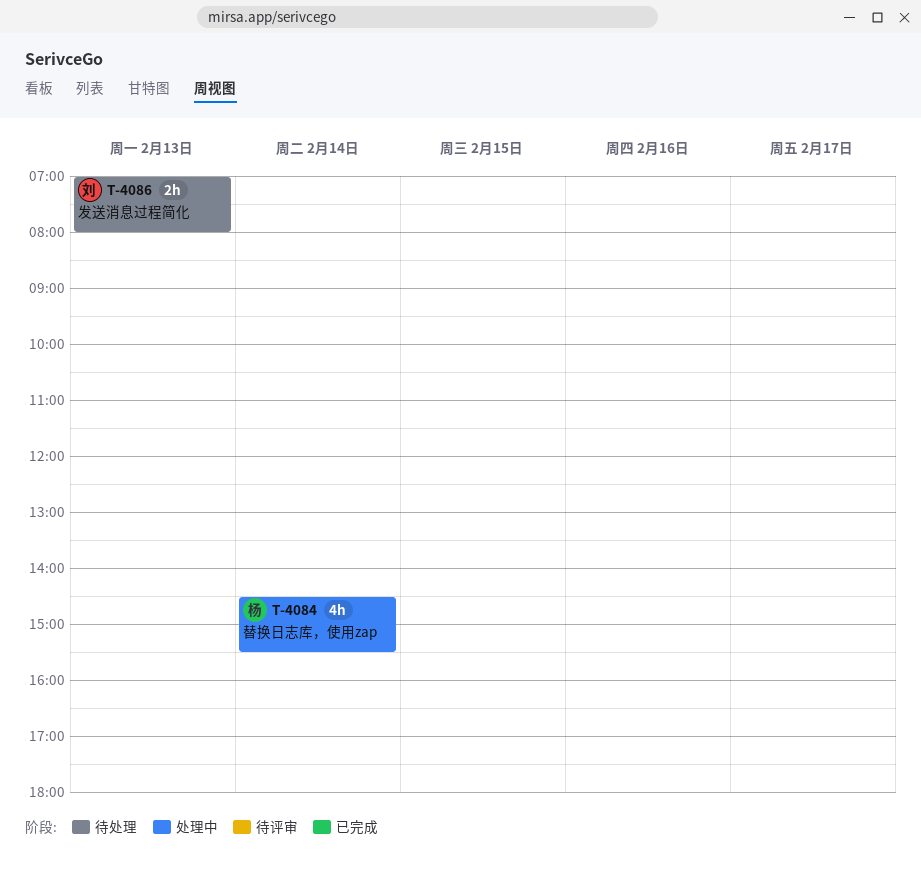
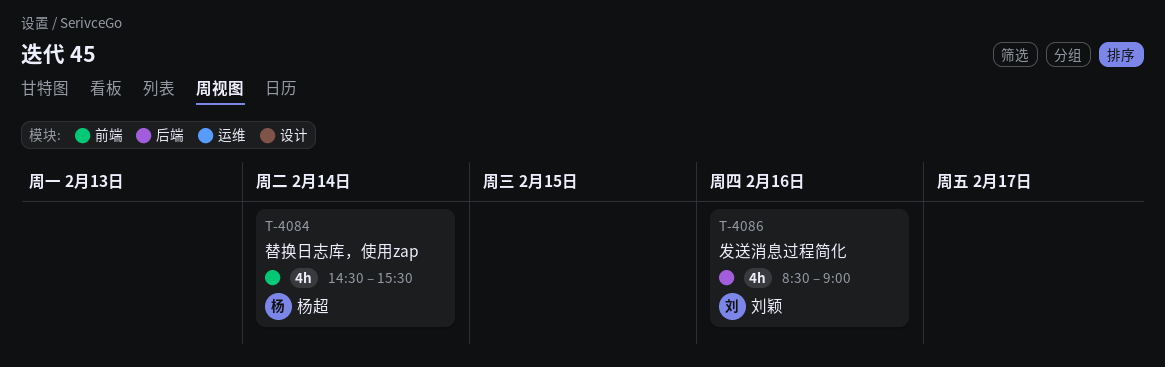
T-4086, estimate: 2h -> 4h
T-4086, day: Feb 13 -> Feb 16
T-4086, begins: 07:00 -> 08:30
T-4086, ends: 08:00 -> 09:00

